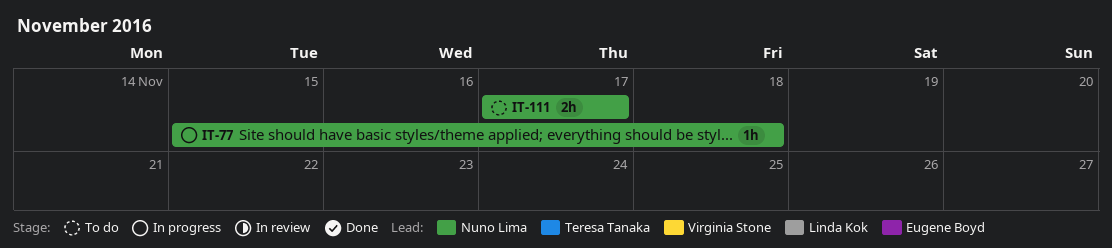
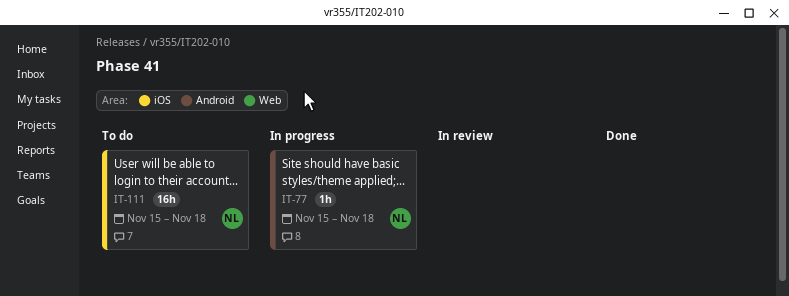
IT-111, estimate: 2h -> 16h
IT-111, start: Nov 17 -> Nov 15
IT-111, due: Nov 17 -> Nov 18

